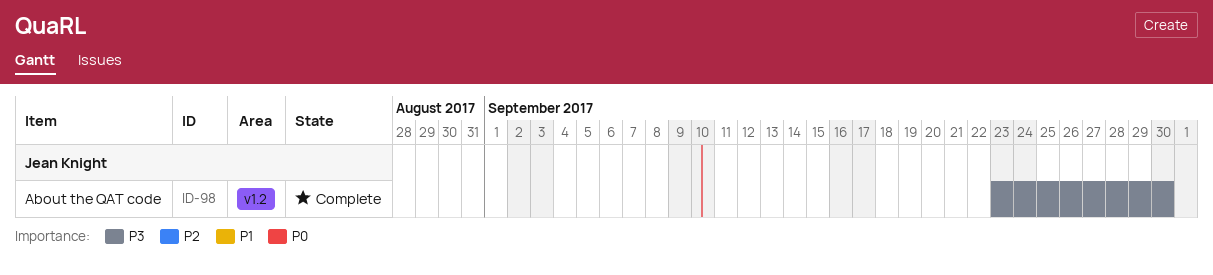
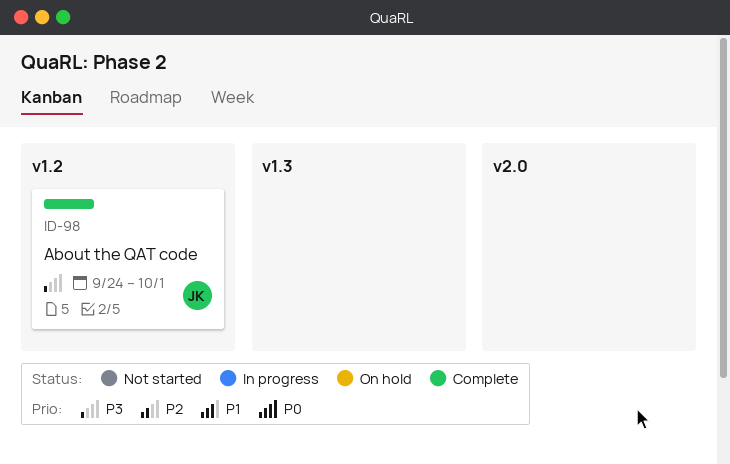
ID-98, start: Sep 23 -> Sep 24
ID-98, due: Sep 30 -> Oct 1

